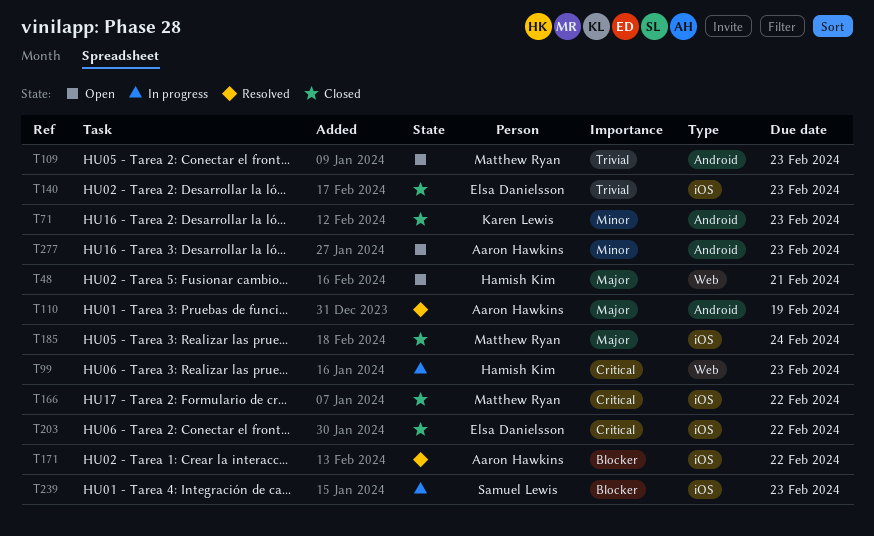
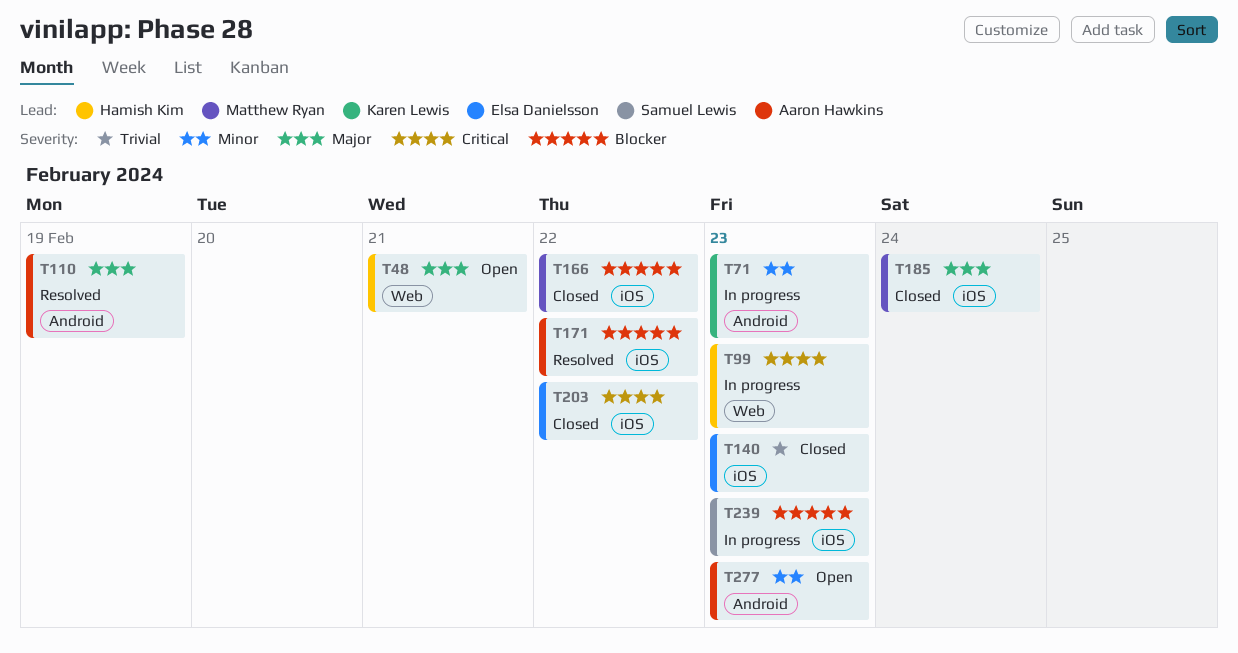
T71, status: Closed -> In progress
T109: present -> none
T166, priority: Critical -> Blocker

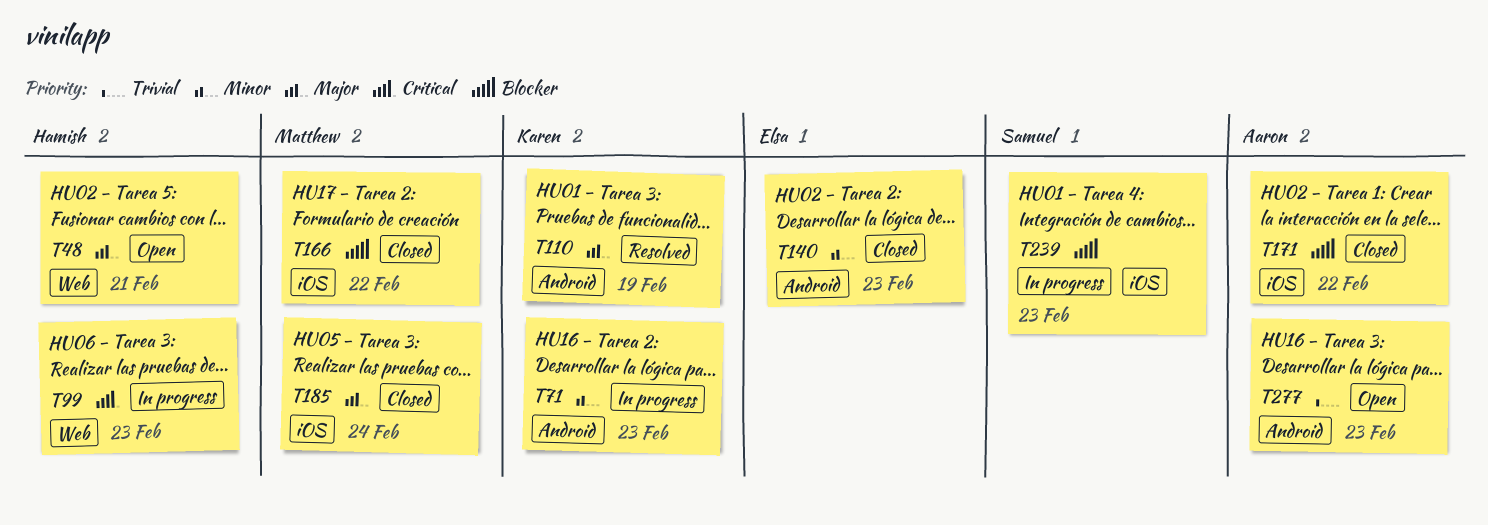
T110, owner: Aaron Hawkins -> Karen Lewis
T140, priority: Trivial -> Minor
T140, label: iOS -> Android
T171, status: Resolved -> Closed
T203: present -> none
T277, priority: Minor -> Trivial

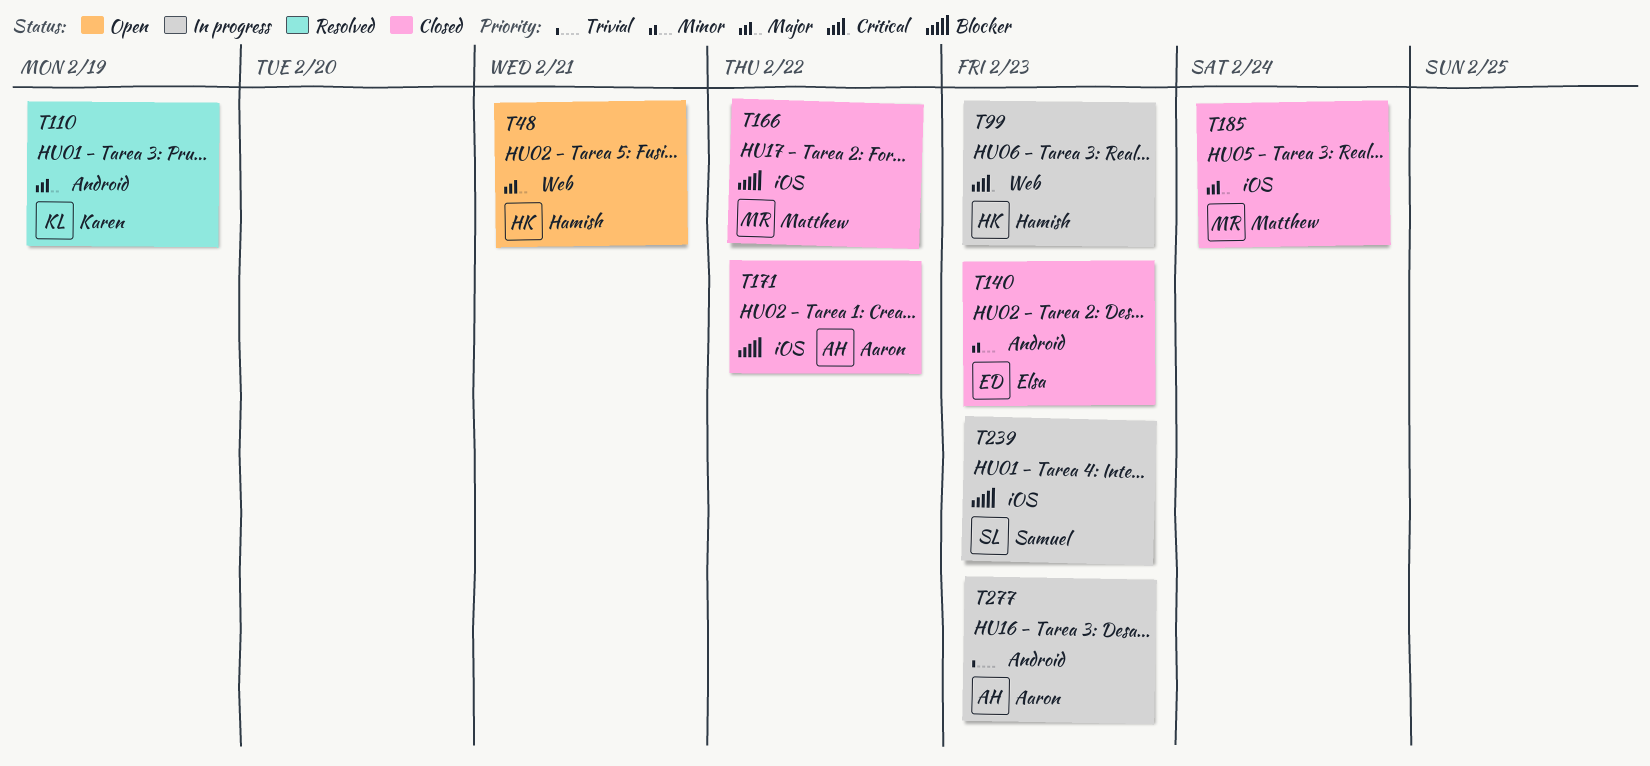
T71: present -> none
T277, status: Open -> In progress

